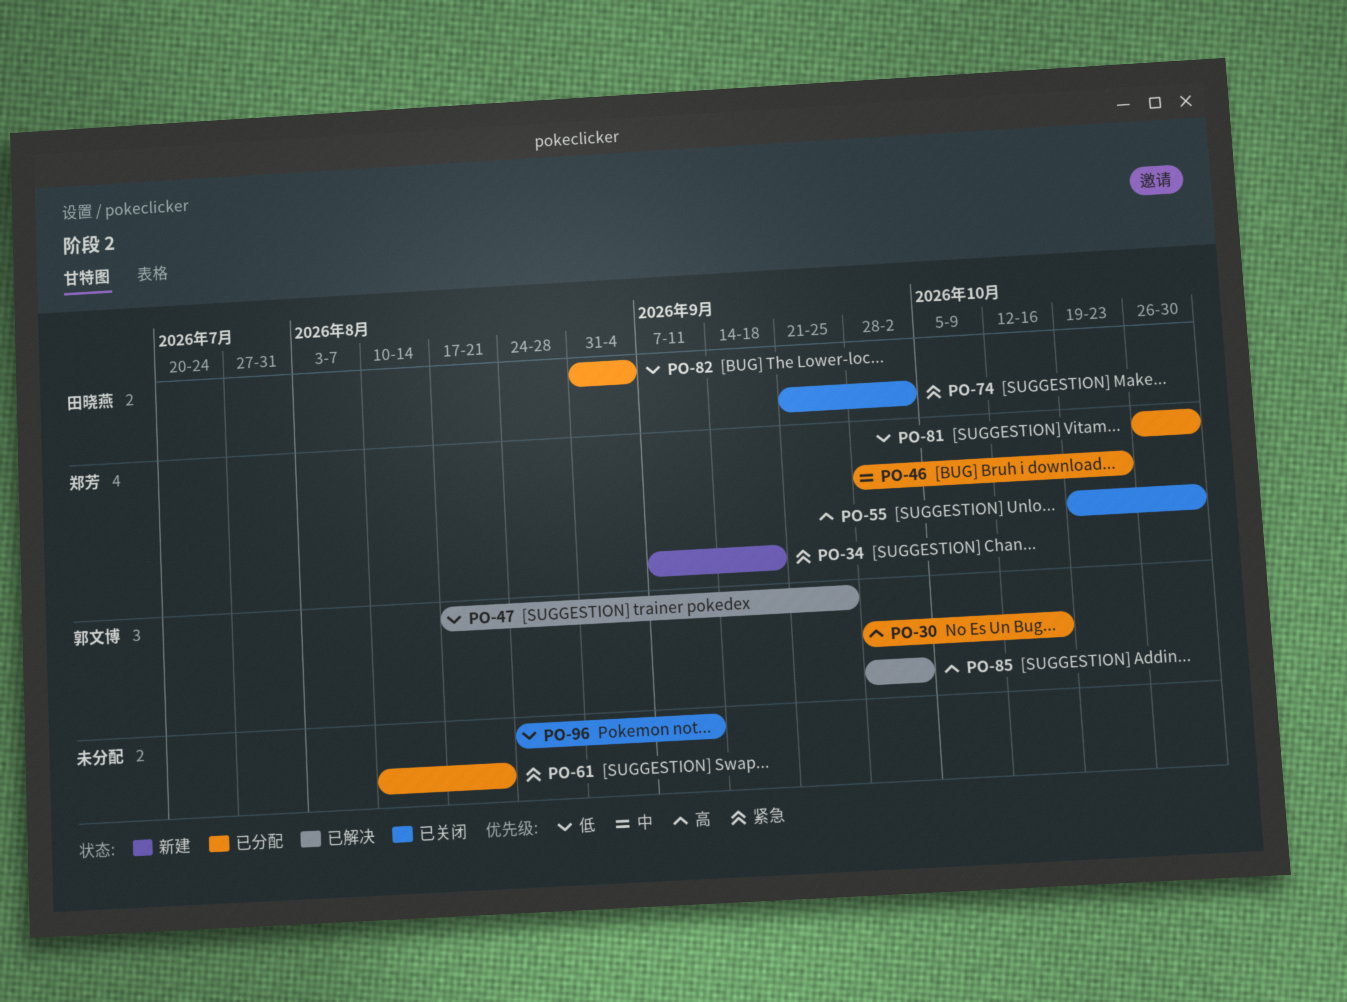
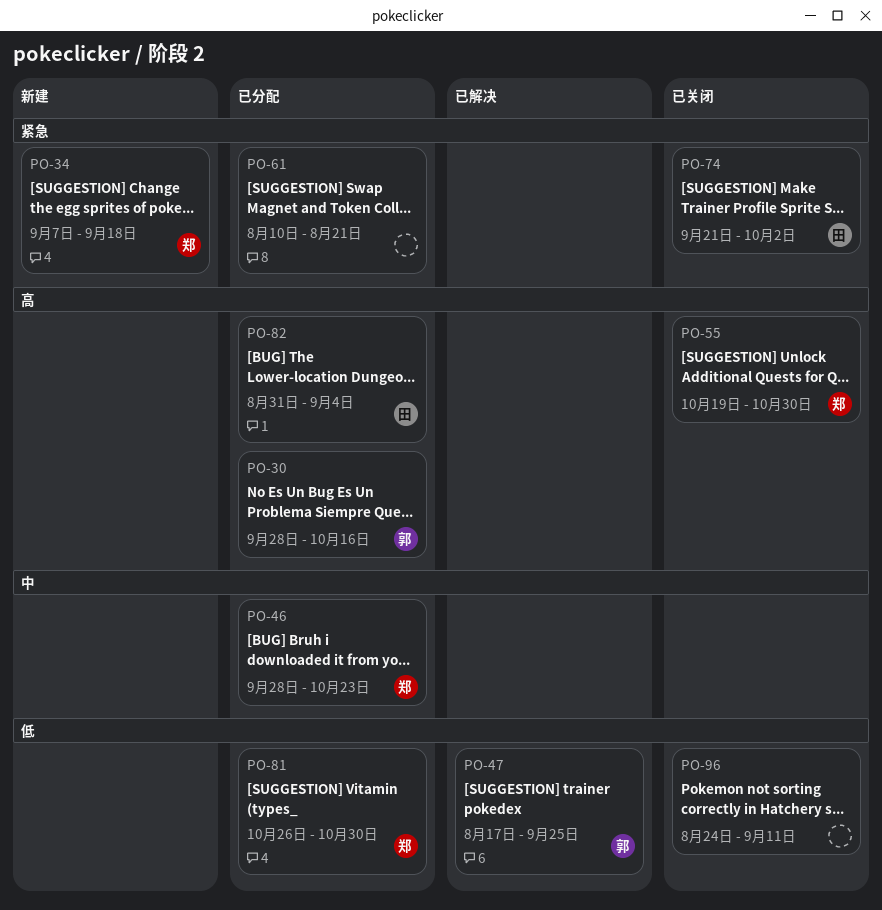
PO-82, priority: 低 -> 高
PO-85: present -> none

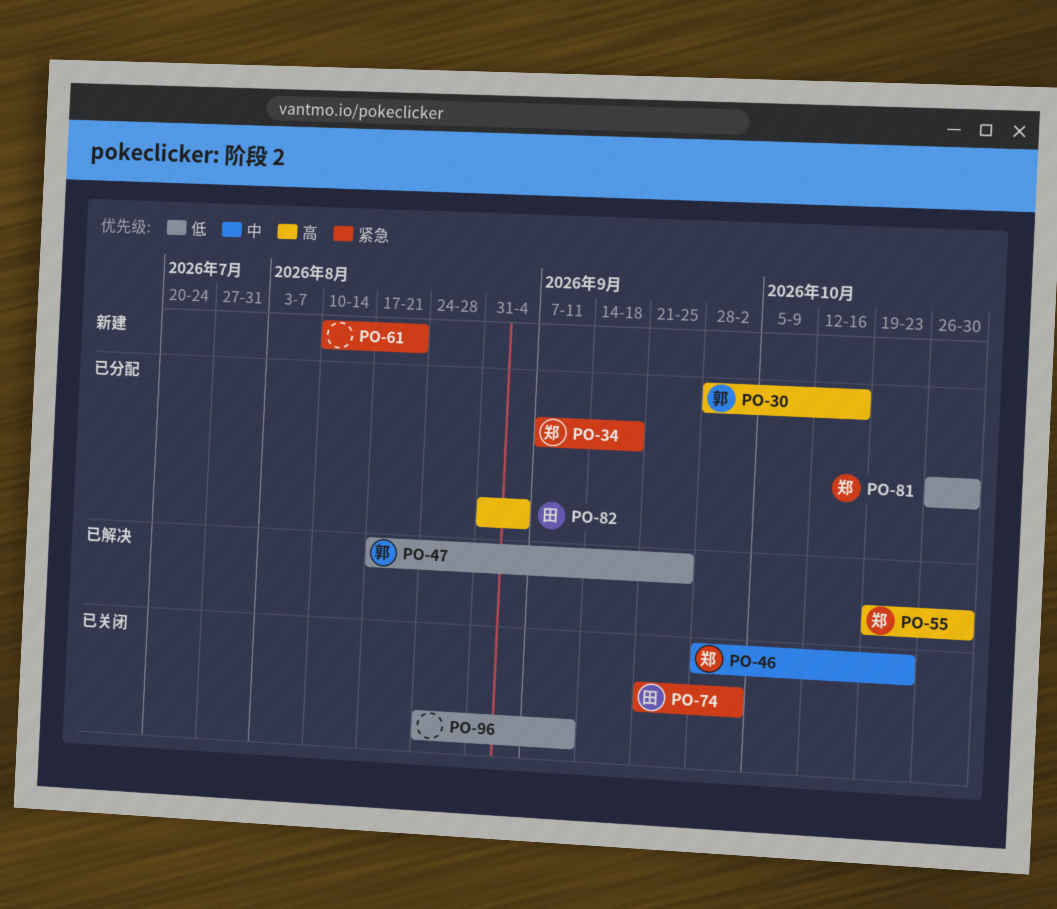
PO-34, status: 新建 -> 已分配
PO-46, status: 已分配 -> 已关闭
PO-55, status: 已关闭 -> 已解决
PO-61, status: 已分配 -> 新建

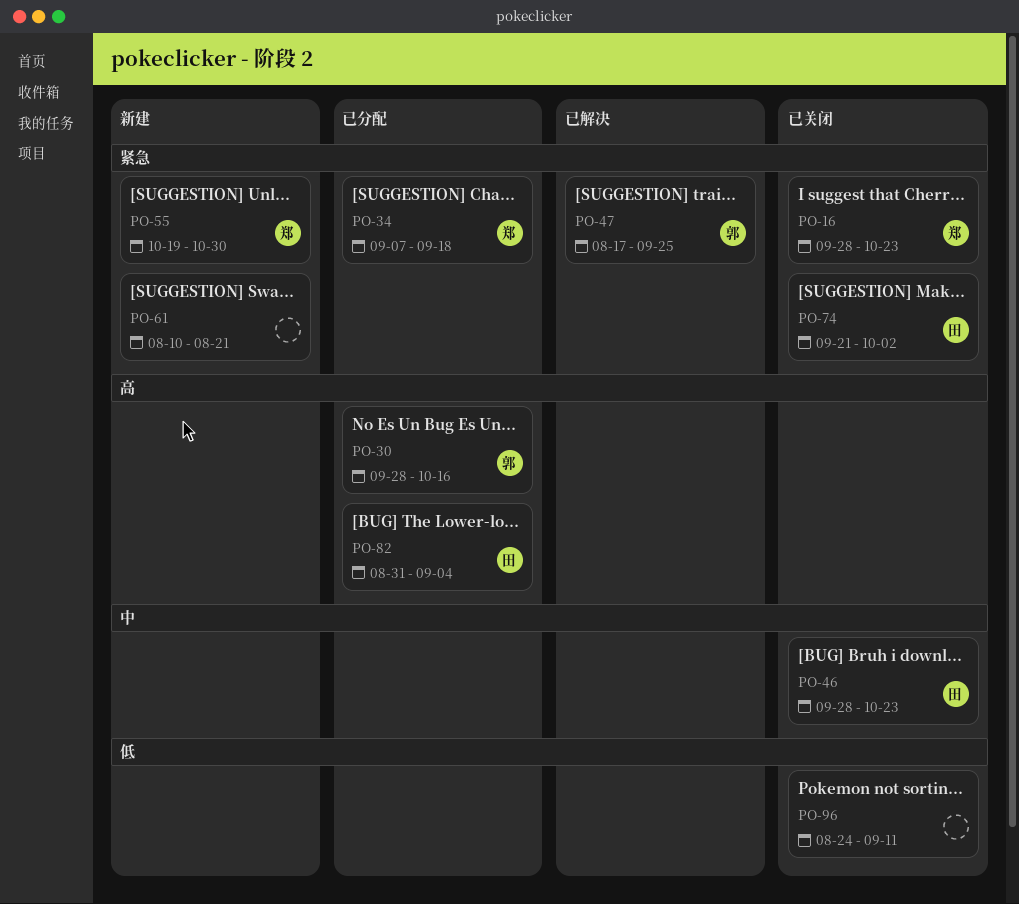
PO-16: none -> present
PO-46, owner: 郑 -> 田
PO-47, priority: 低 -> 紧急
PO-55, status: 已解决 -> 新建
PO-55, priority: 高 -> 紧急
PO-81: present -> none

